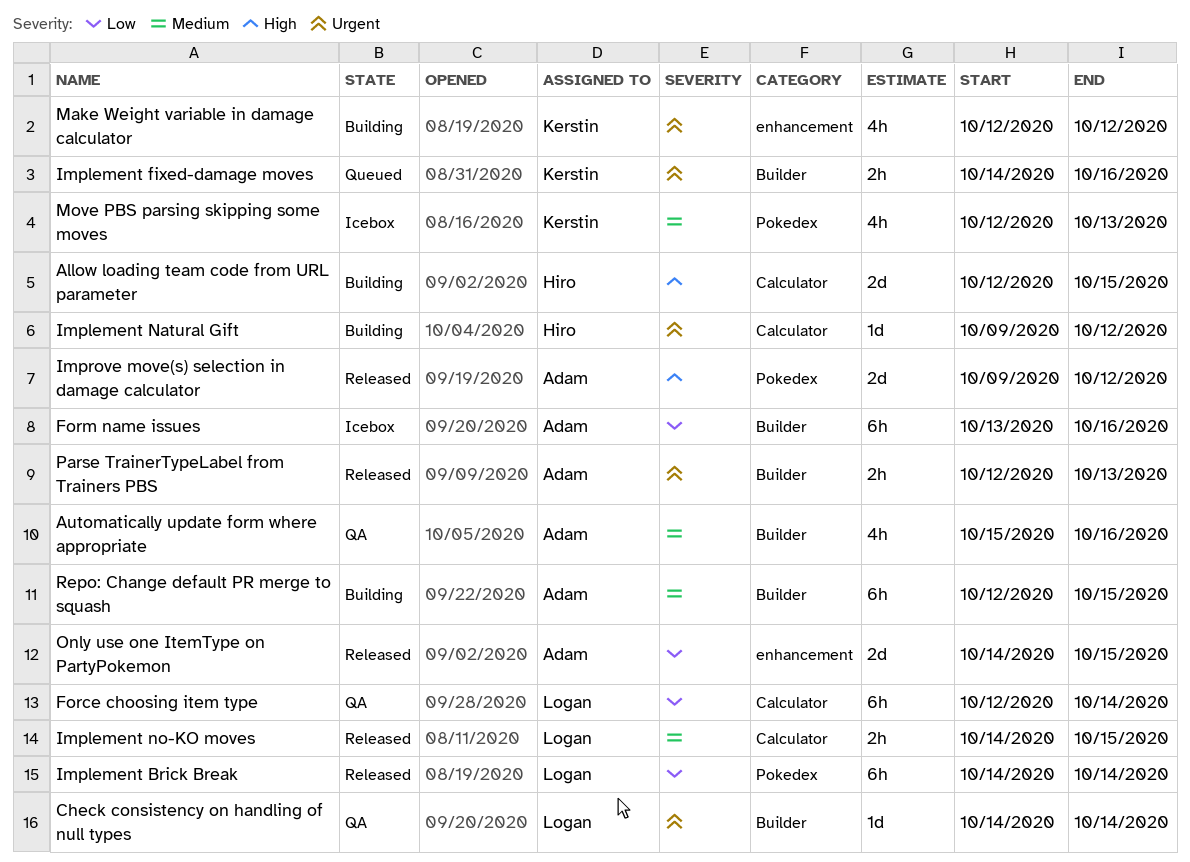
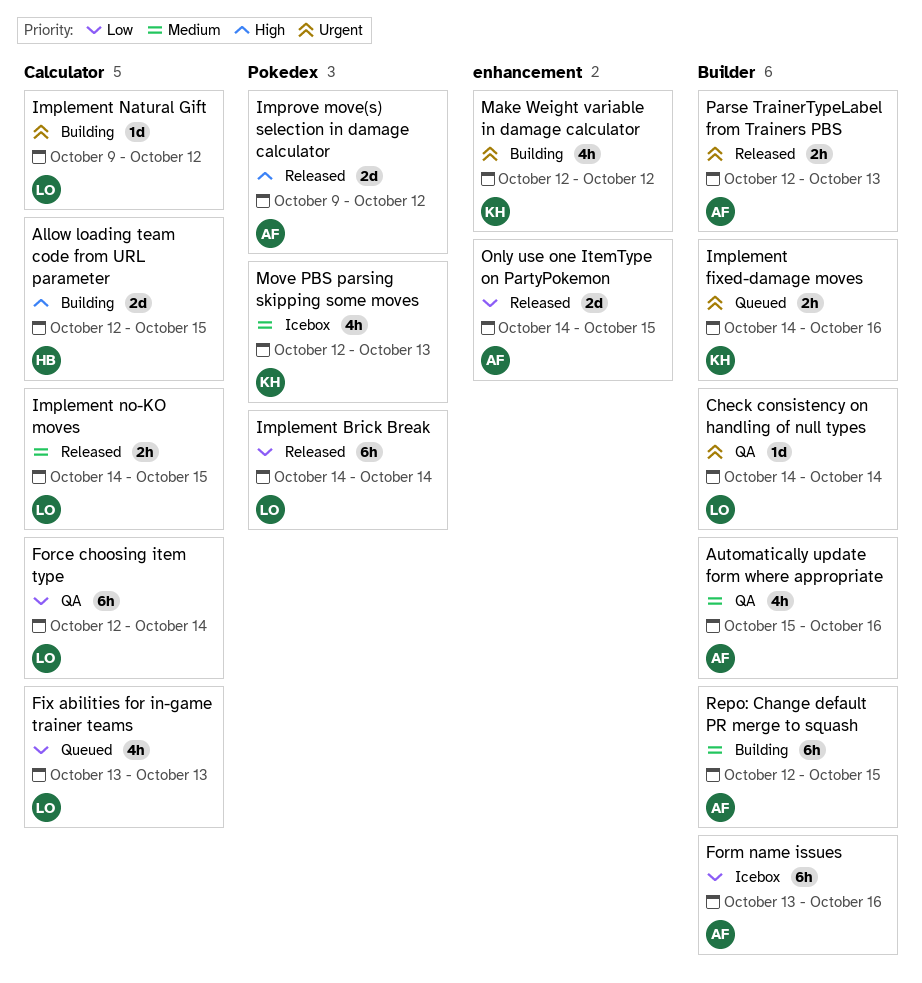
Fix abilities for in-game trainer teams: none -> present
Implement Natural Gift, owner: Hiro -> Logan

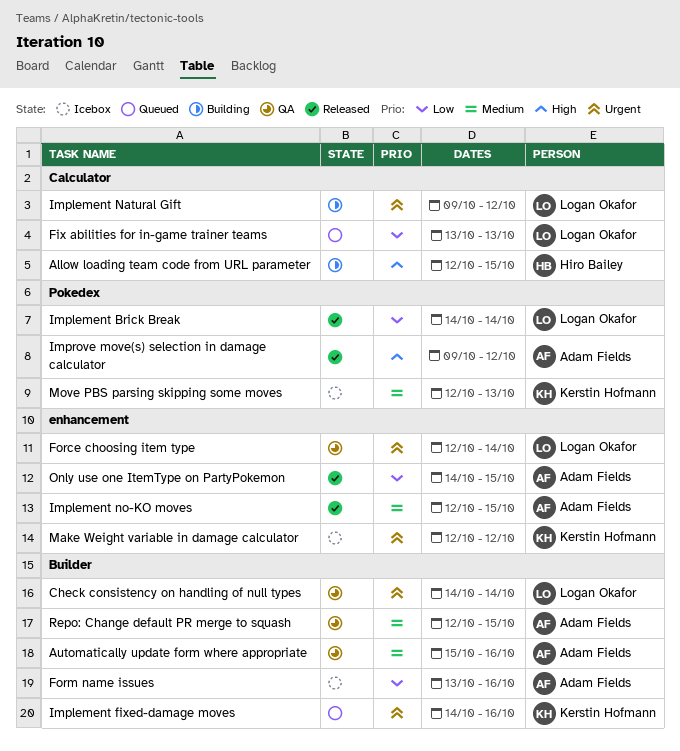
Force choosing item type, priority: Low -> Urgent
Force choosing item type, label: Calculator -> enhancement
Implement no-KO moves, owner: Logan Okafor -> Adam Fields
Implement no-KO moves, label: Calculator -> enhancement
Implement no-KO moves, start: Oct 14 -> Oct 12
Make Weight variable in damage calculator, status: Building -> Icebox
Parse TrainerTypeLabel from Trainers PBS: present -> none
Repo: Change default PR merge to squash, status: Building -> QA

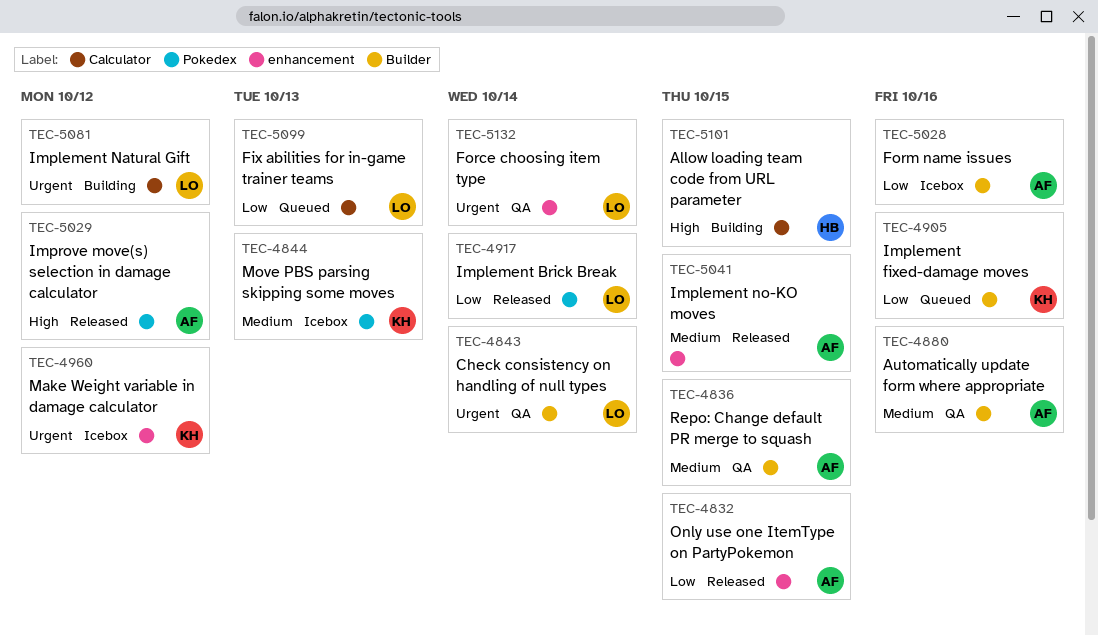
Implement fixed-damage moves, priority: Urgent -> Low

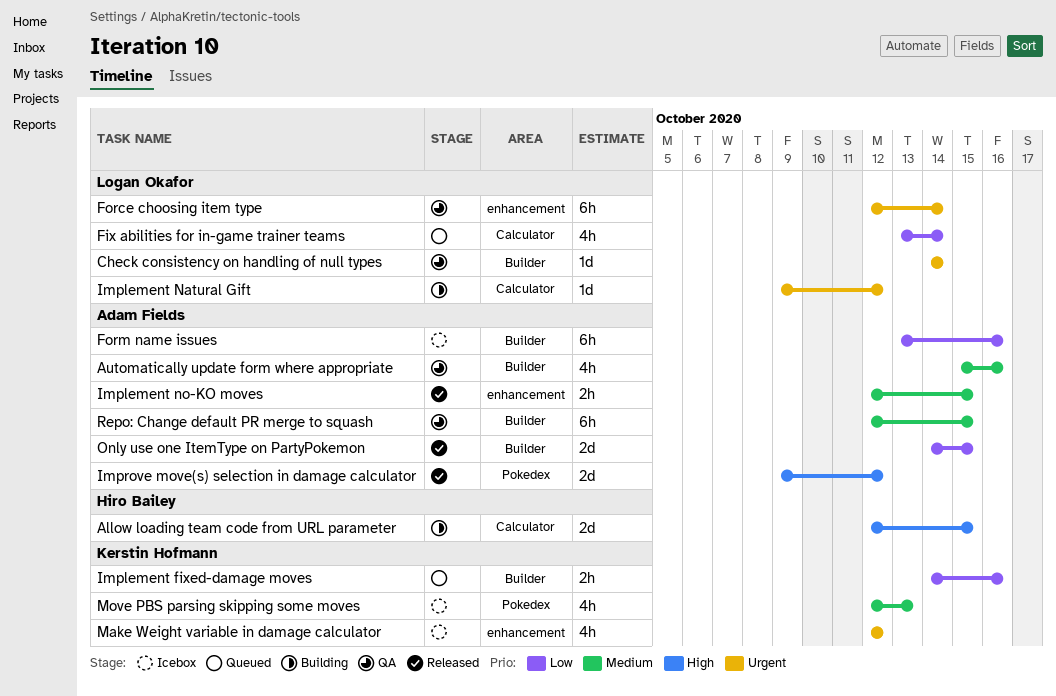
Fix abilities for in-game trainer teams, due: Oct 13 -> Oct 14
Implement Brick Break: present -> none
Only use one ItemType on PartyPokemon, label: enhancement -> Builder

